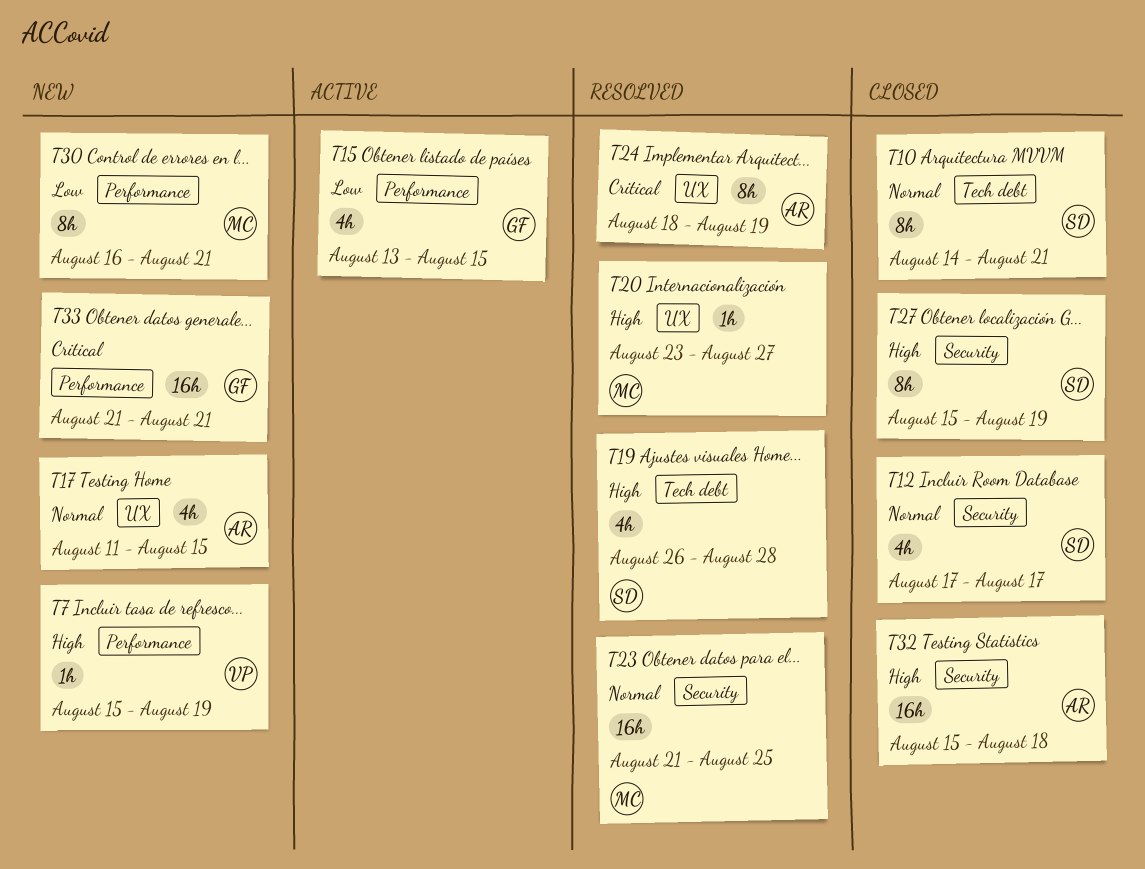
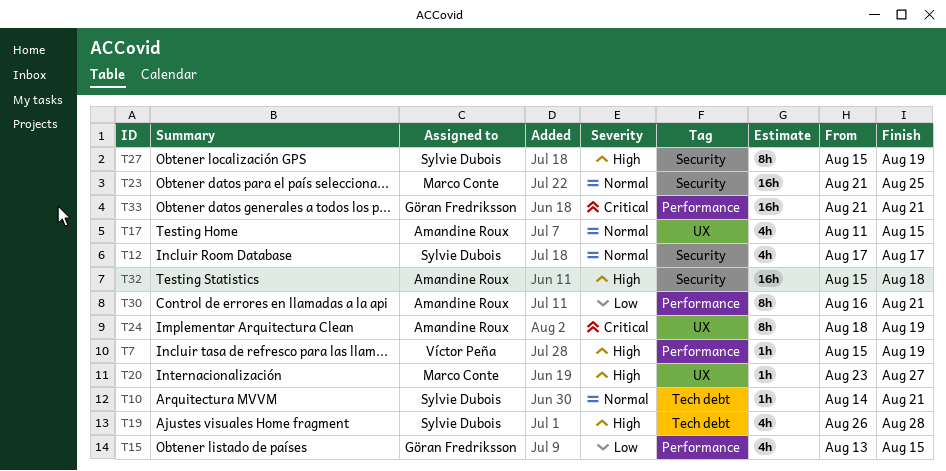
T10, estimate: 8h -> 1h
T30, owner: Marco Conte -> Amandine Roux

